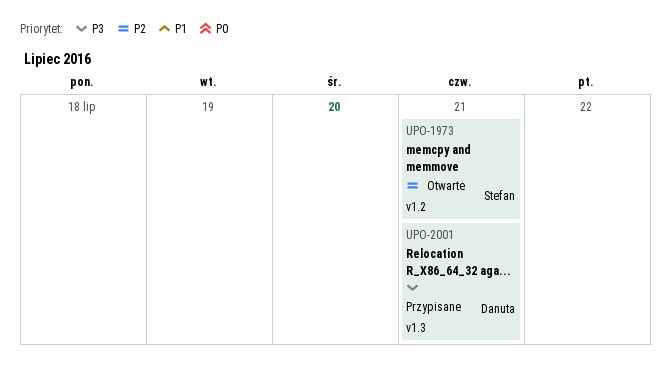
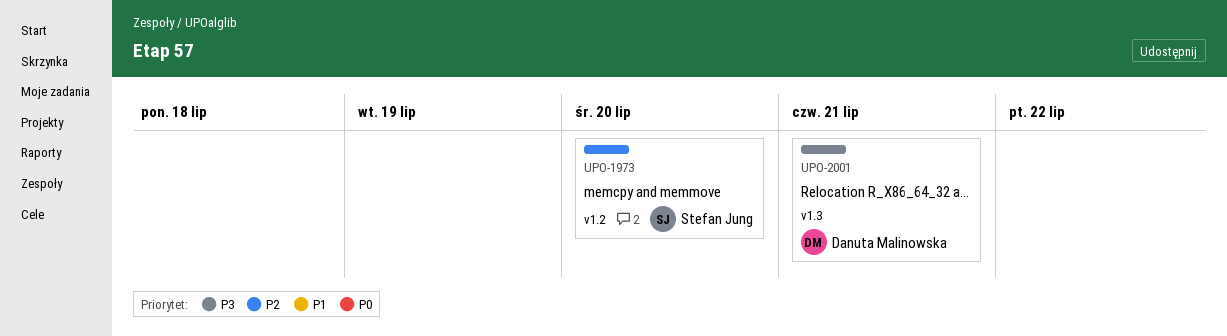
UPO-1973, due: Jul 21 -> Jul 20

